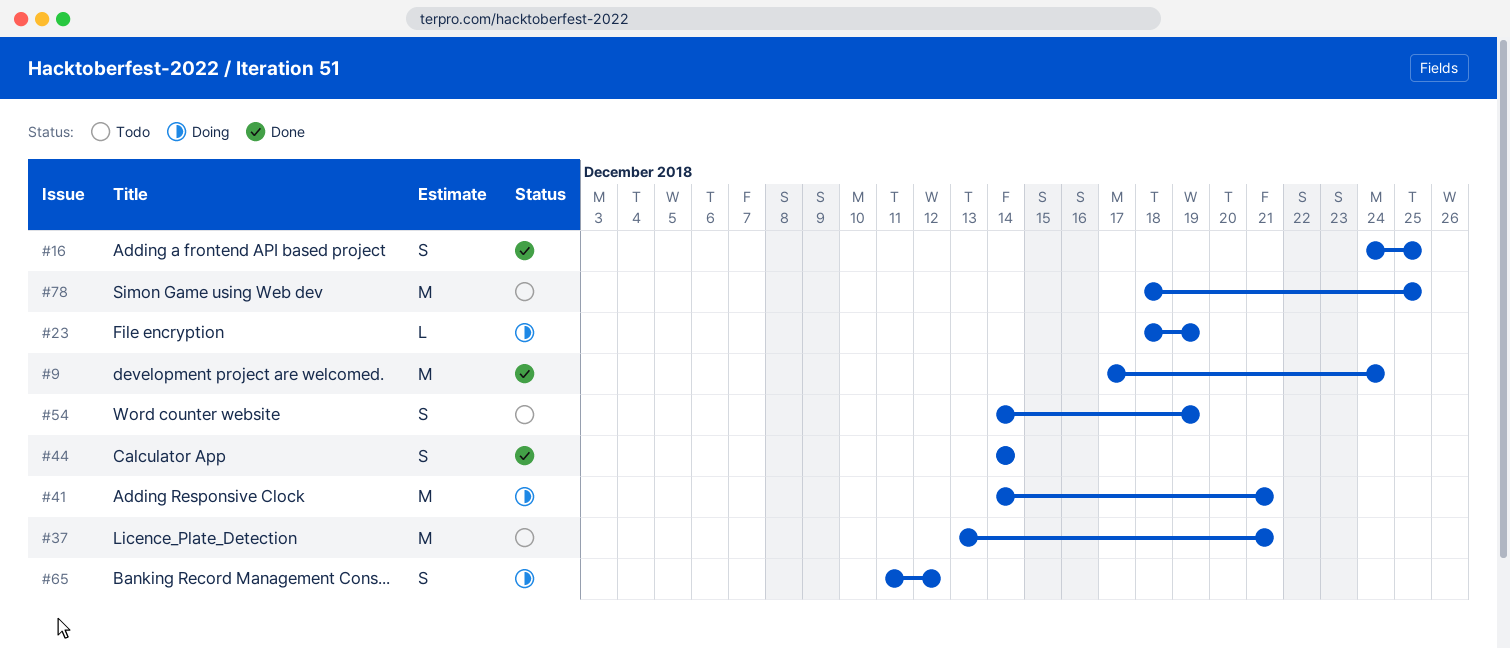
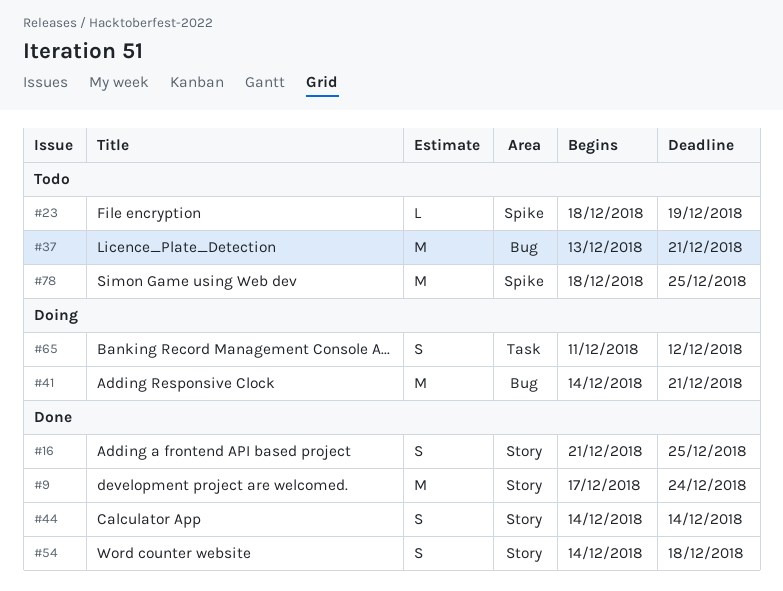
#16, start: Dec 24 -> Dec 21
#23, status: Doing -> Todo
#54, status: Todo -> Done
#54, due: Dec 19 -> Dec 18

